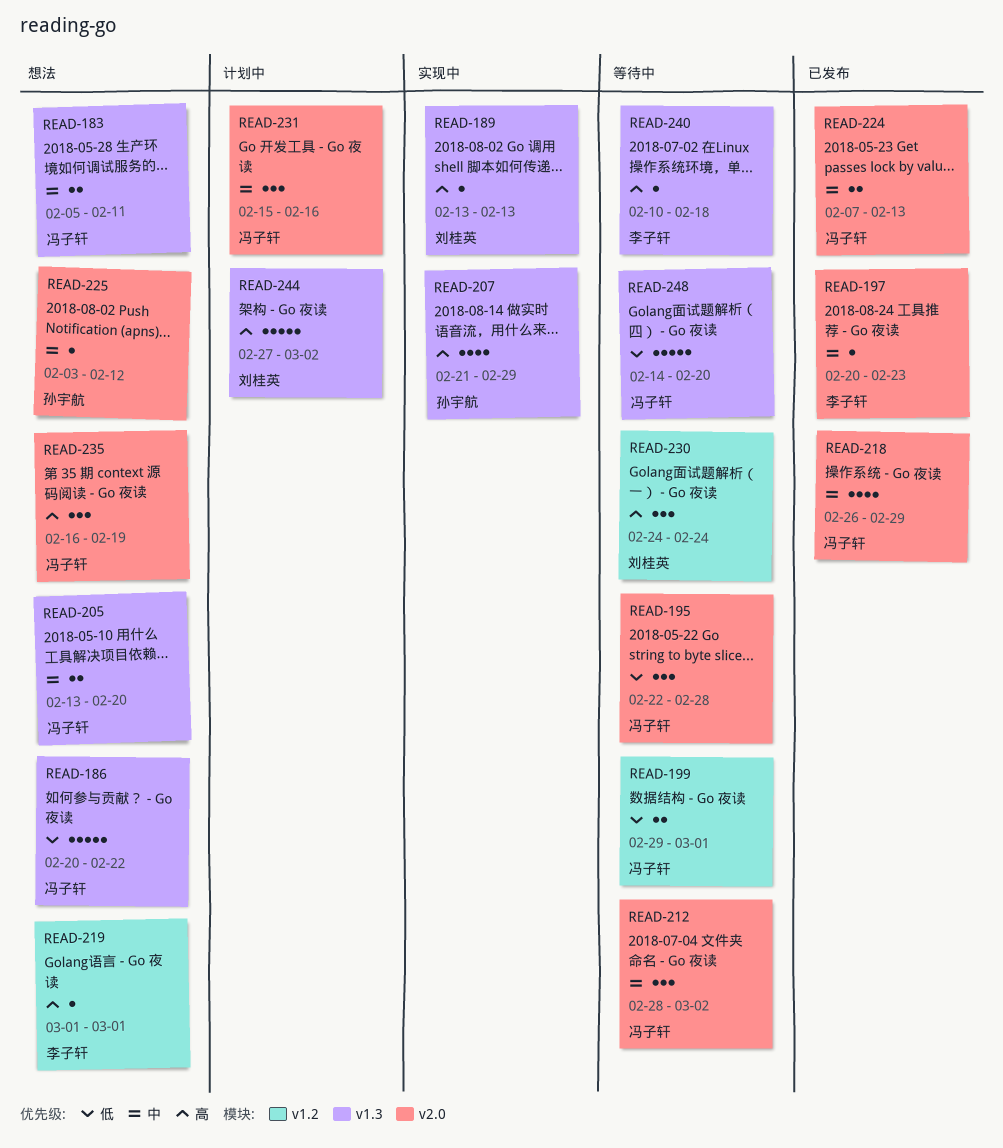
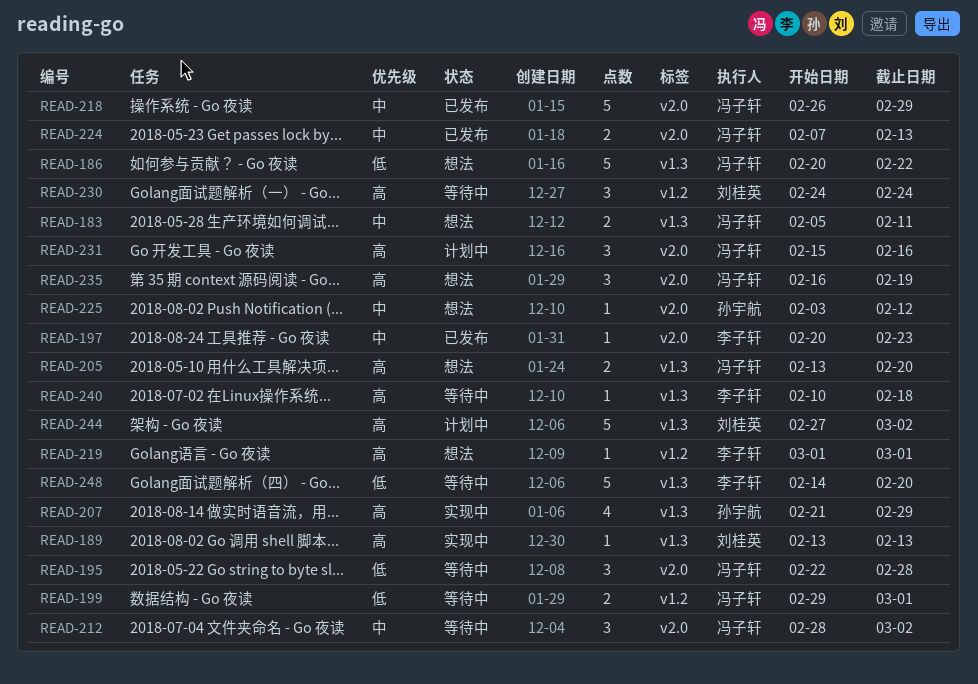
READ-205, priority: 中 -> 高
READ-218, estimate: 4 -> 5
READ-231, priority: 中 -> 高
READ-248, owner: 冯子轩 -> 李子轩

